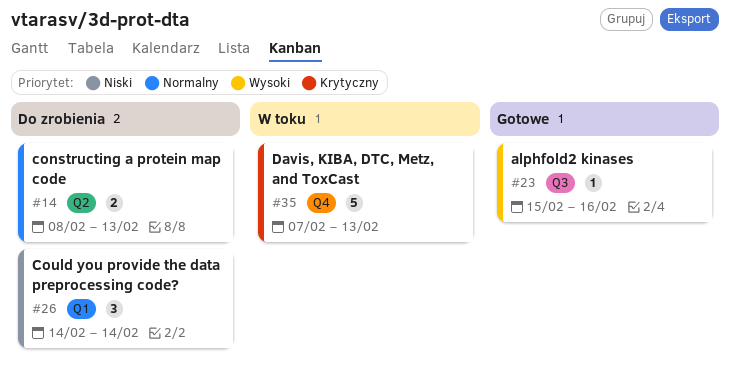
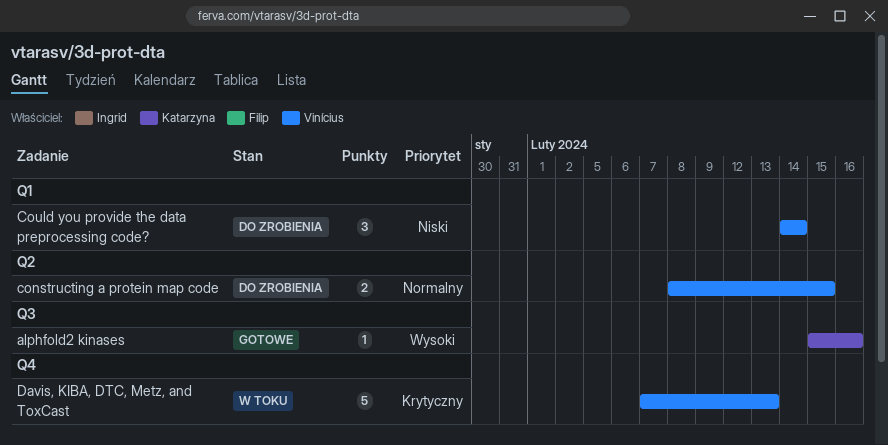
constructing a protein map code, due: Feb 13 -> Feb 15

